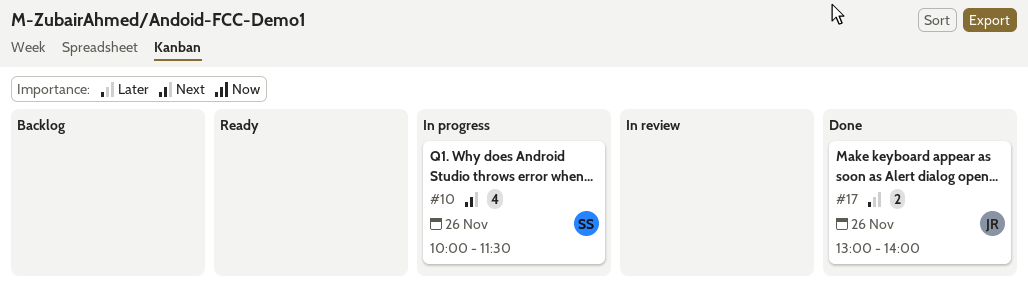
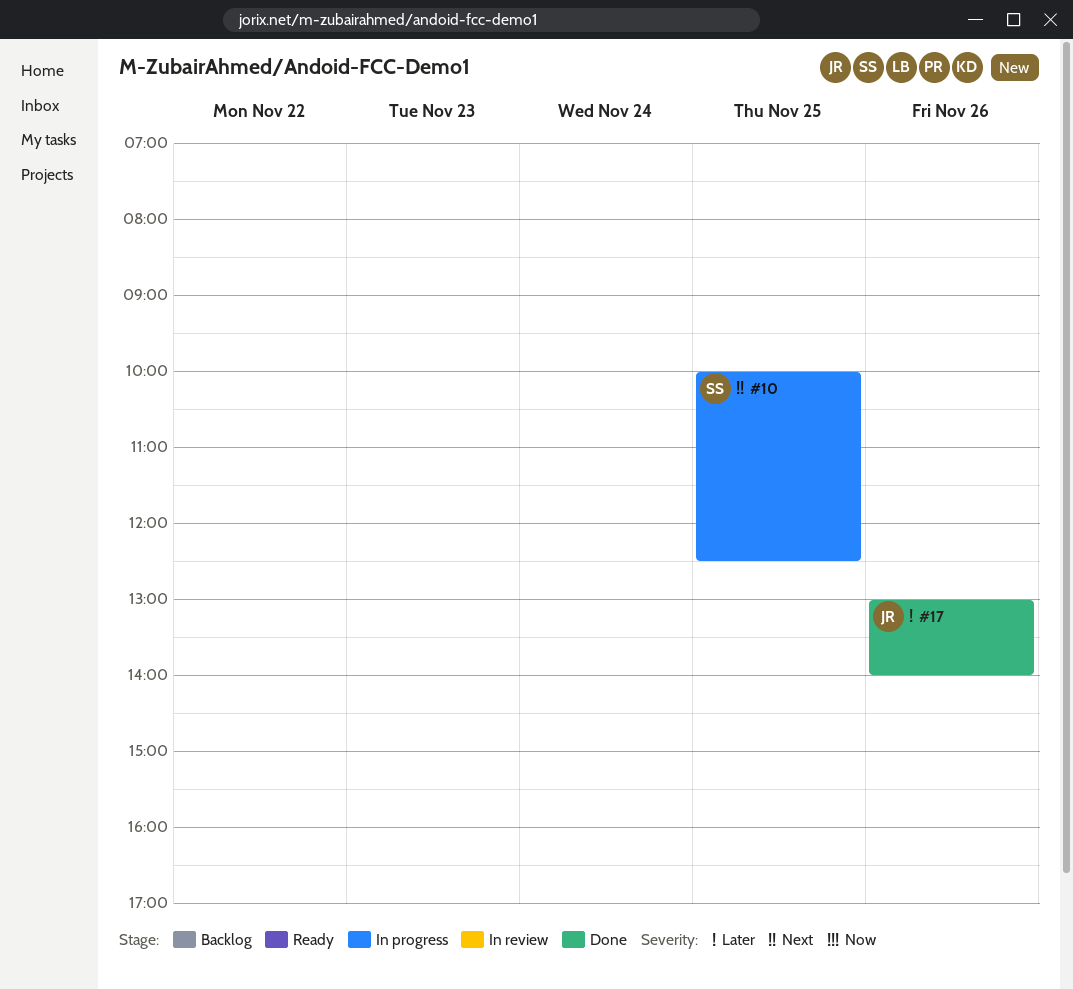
#10, day: Nov 26 -> Nov 25
#10, ends: 11:30 -> 12:30

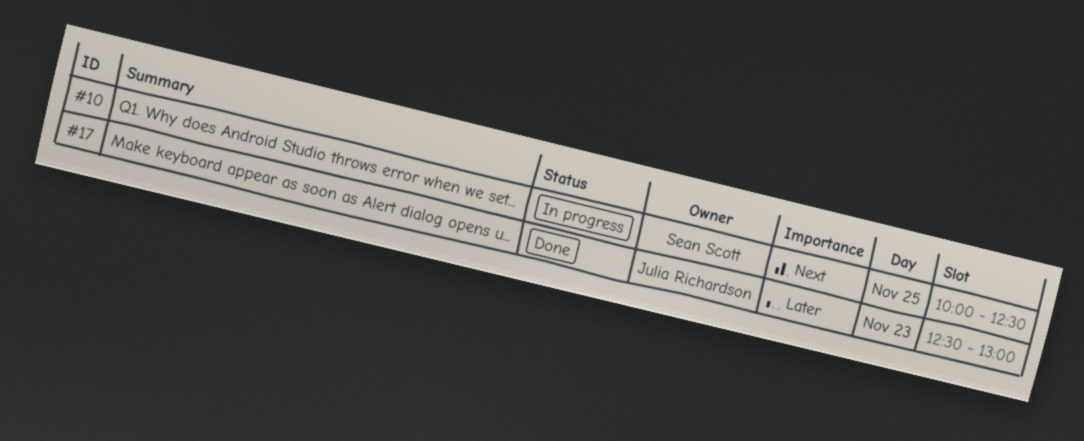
#17, day: Nov 26 -> Nov 23
#17, begins: 13:00 -> 12:30
#17, ends: 14:00 -> 13:00

